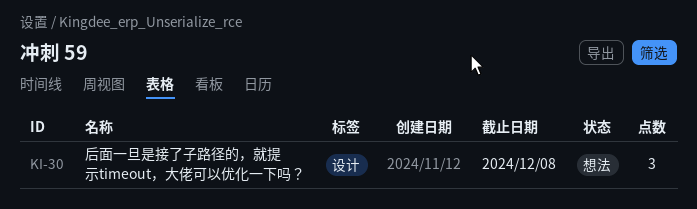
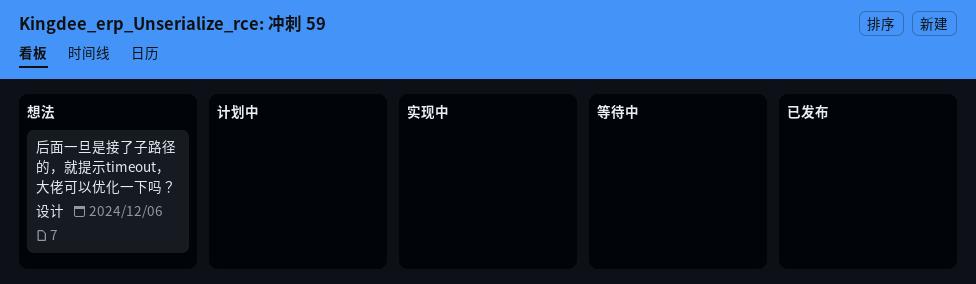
后面一旦是接了子路径的，就提示timeout，大佬可以优化一下吗？, due: Dec 8 -> Dec 6

